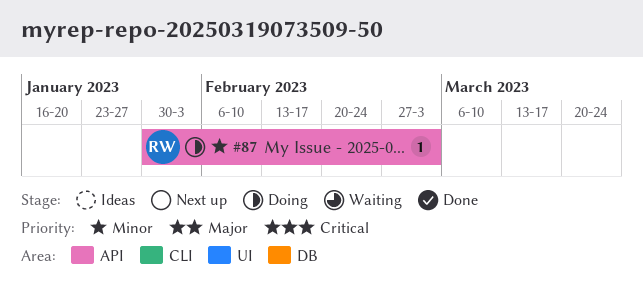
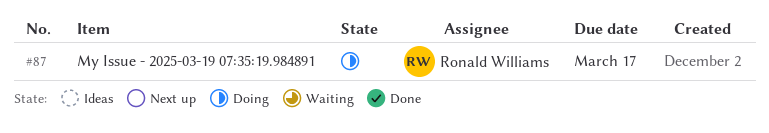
#87, due: Mar 3 -> Mar 17

